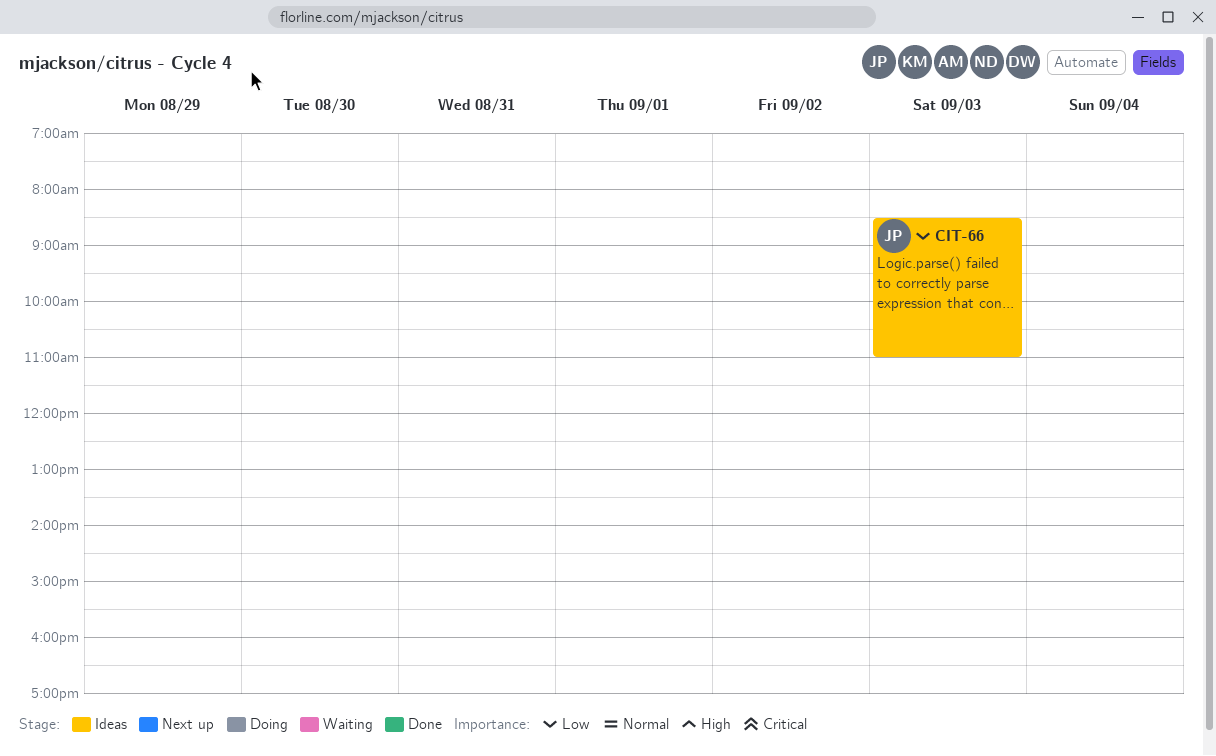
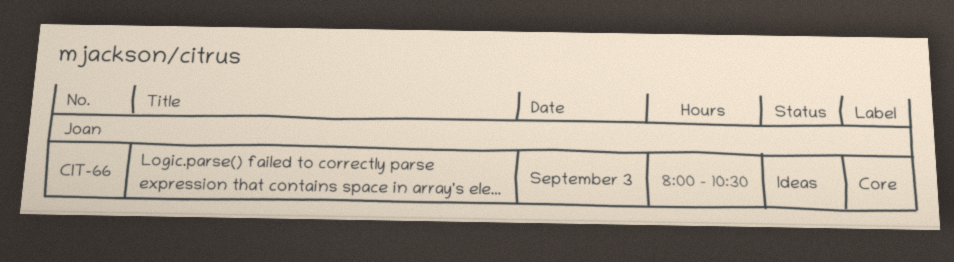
CIT-66, begins: 08:30 -> 08:00
CIT-66, ends: 11:00 -> 10:30

